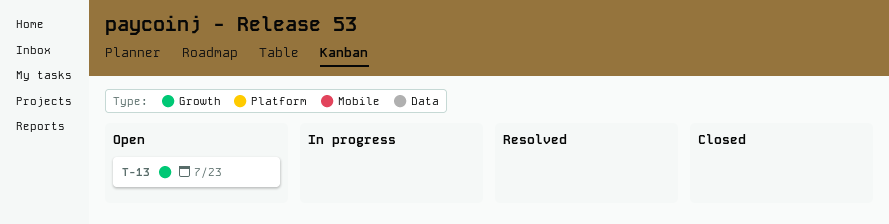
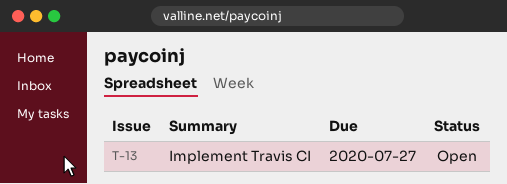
T-13, due: Jul 23 -> Jul 27

